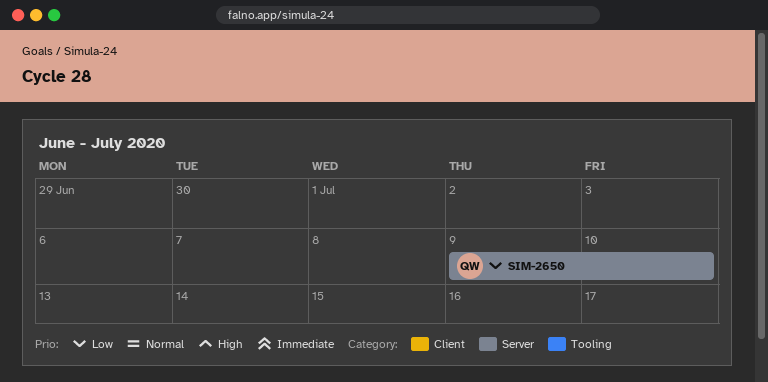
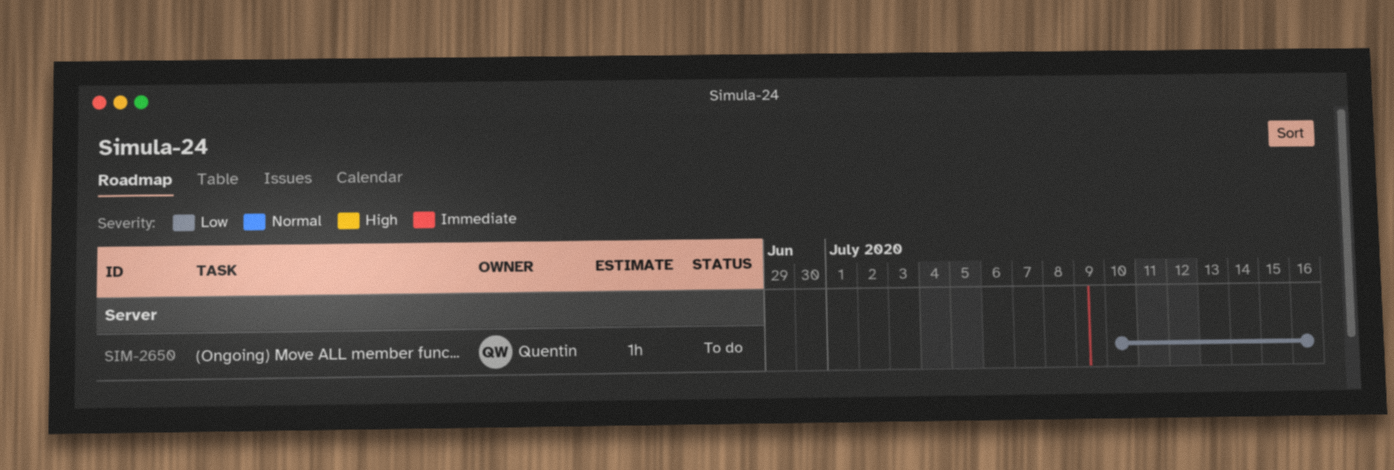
SIM-2650, start: Jul 9 -> Jul 10
SIM-2650, due: Jul 10 -> Jul 16

